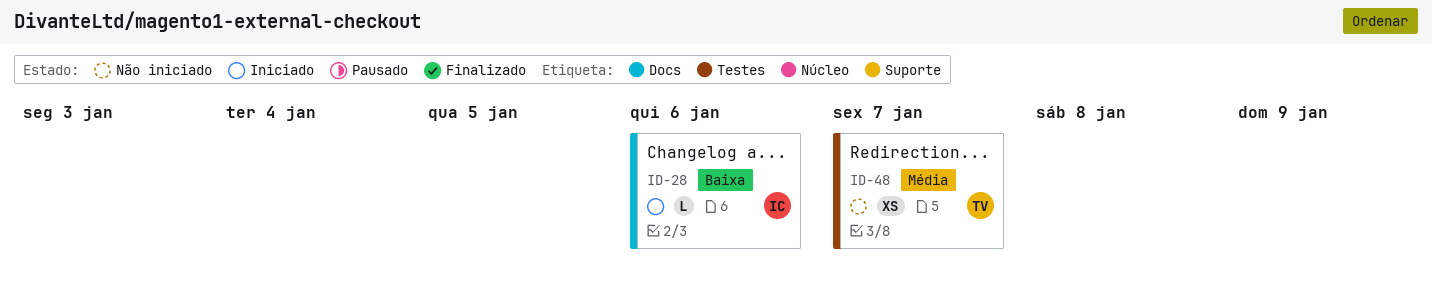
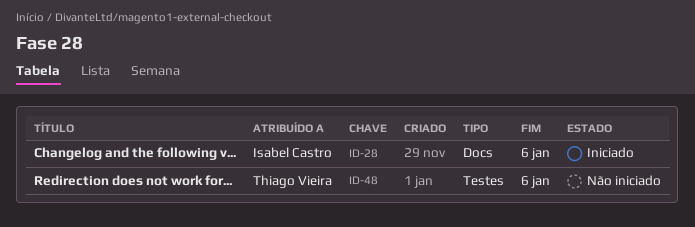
ID-48, due: Jan 7 -> Jan 6

